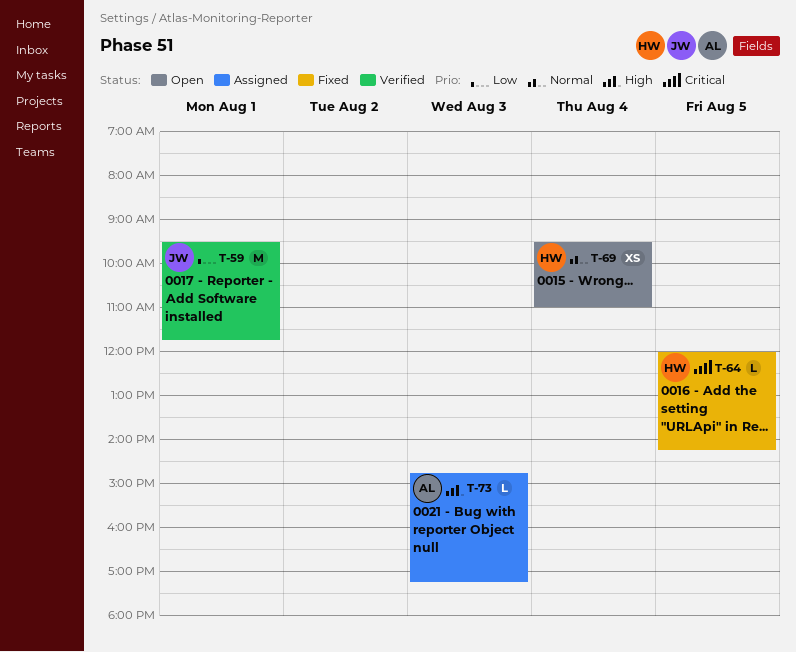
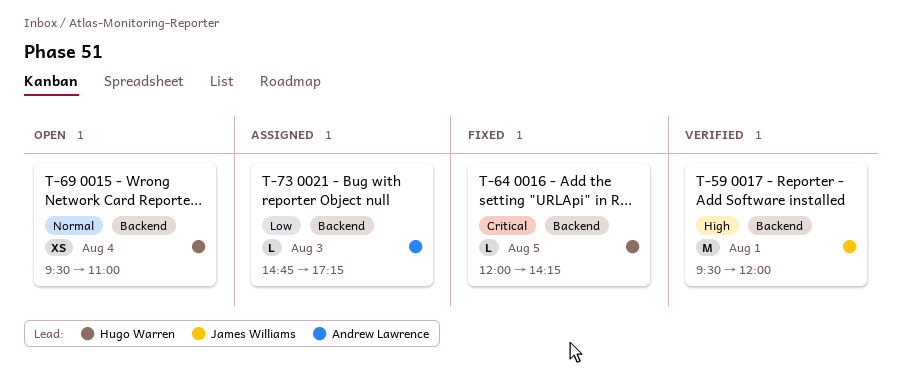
T-59, priority: Low -> High
T-59, ends: 11:45 -> 12:00
T-73, priority: High -> Low

